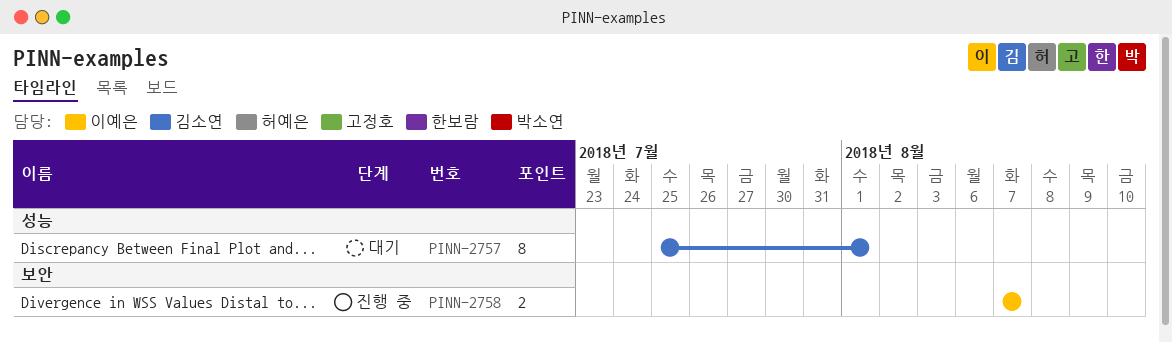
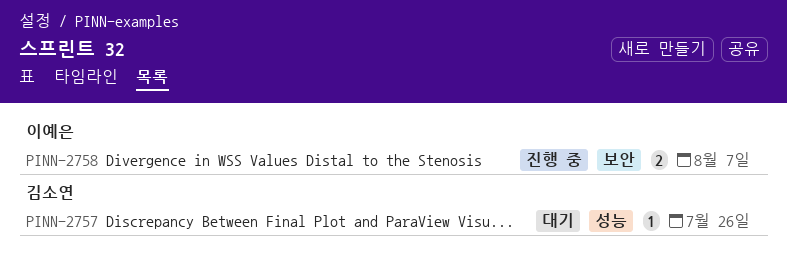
PINN-2757, estimate: 8 -> 1
PINN-2757, due: Aug 1 -> Jul 26

